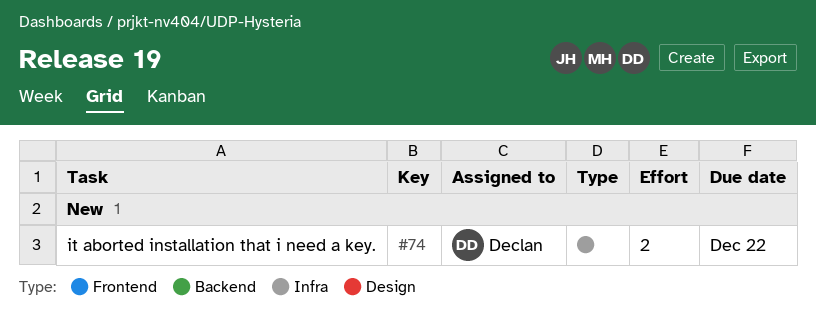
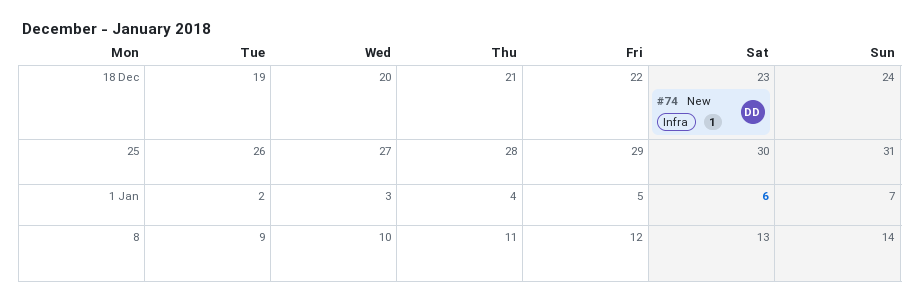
#74, estimate: 2 -> 1
#74, due: Dec 22 -> Dec 23

